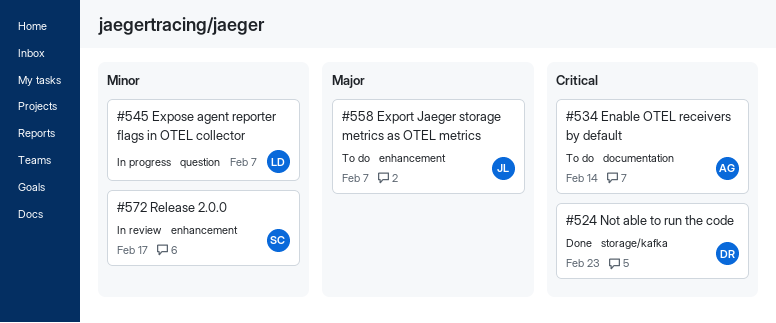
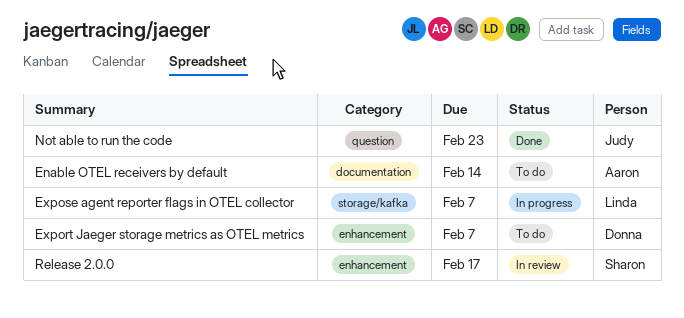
Export Jaeger storage metrics as OTEL metrics, owner: Judy -> Donna
Expose agent reporter flags in OTEL collector, label: question -> storage/kafka
Not able to run the code, owner: Donna -> Judy
Not able to run the code, label: storage/kafka -> question

